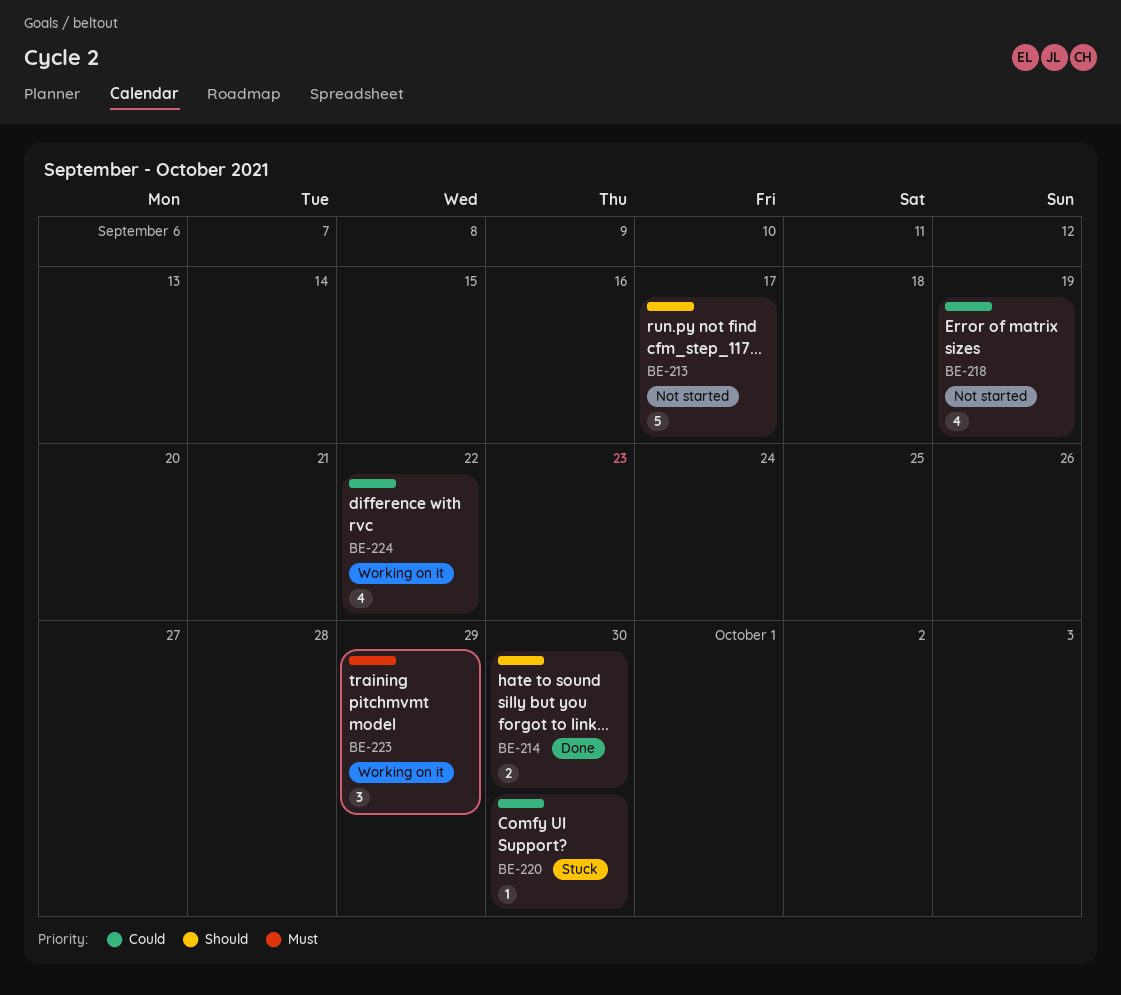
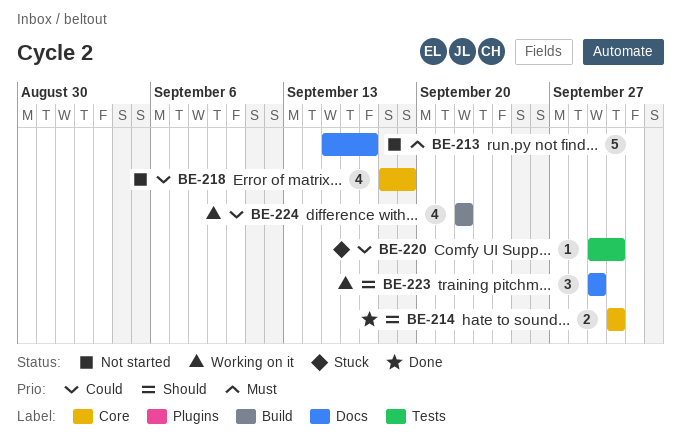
BE-213, priority: Should -> Must
BE-223, priority: Must -> Should

